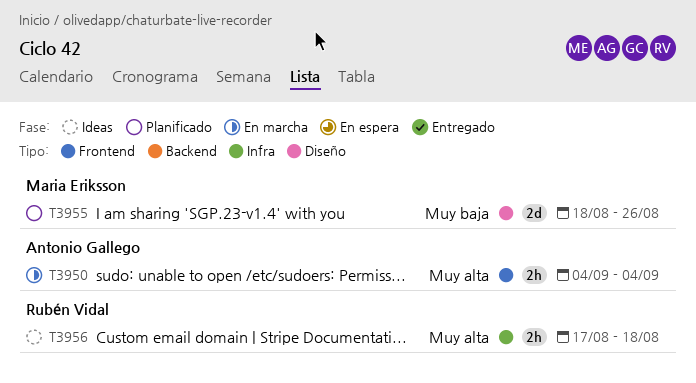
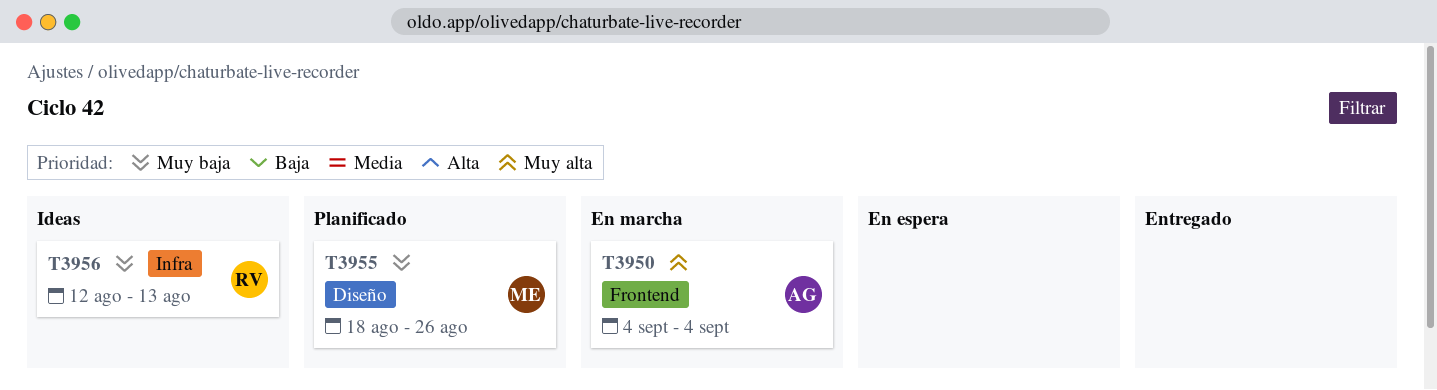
T3956, priority: Muy alta -> Muy baja
T3956, start: Aug 17 -> Aug 12
T3956, due: Aug 18 -> Aug 13

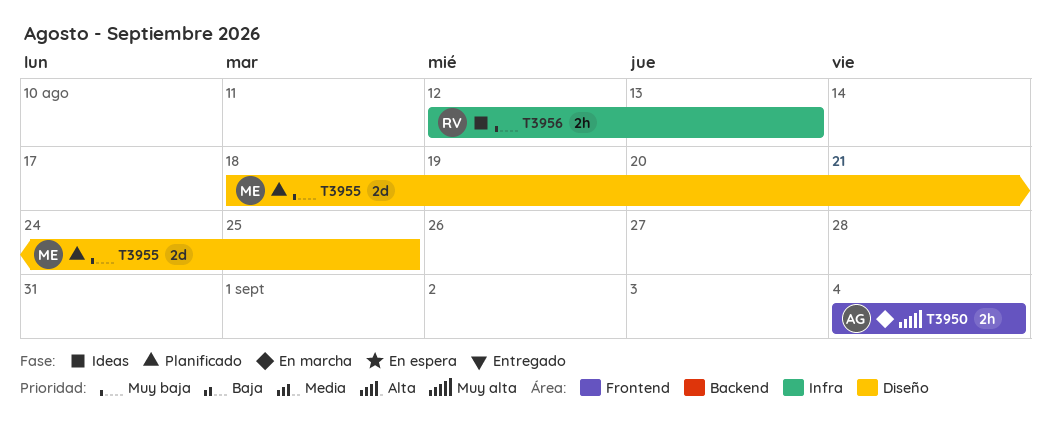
T3955, due: Aug 26 -> Aug 25

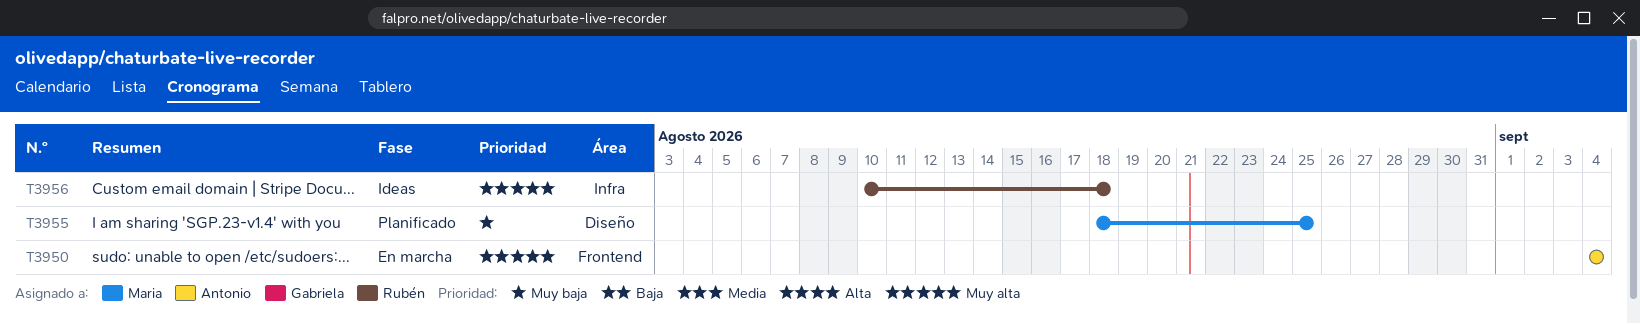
T3956, priority: Muy baja -> Muy alta
T3956, start: Aug 12 -> Aug 10
T3956, due: Aug 13 -> Aug 18

